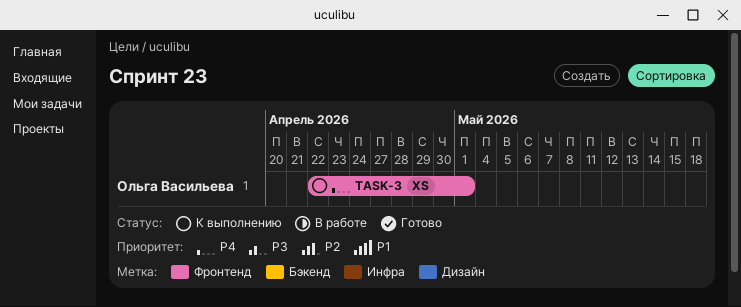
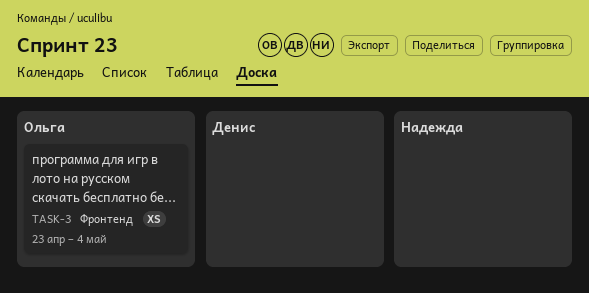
TASK-3, start: Apr 22 -> Apr 23
TASK-3, due: May 1 -> May 4

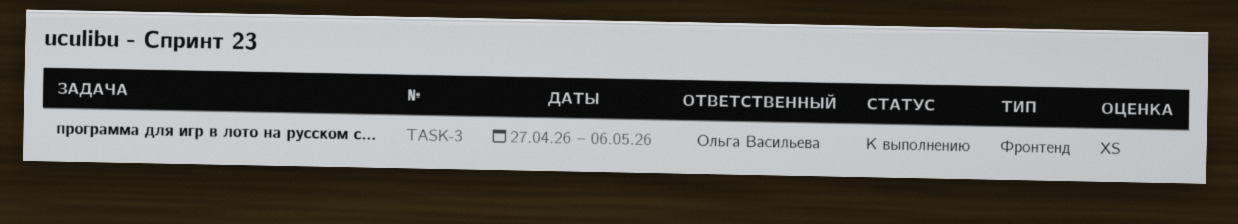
TASK-3, start: Apr 23 -> Apr 27
TASK-3, due: May 4 -> May 6

